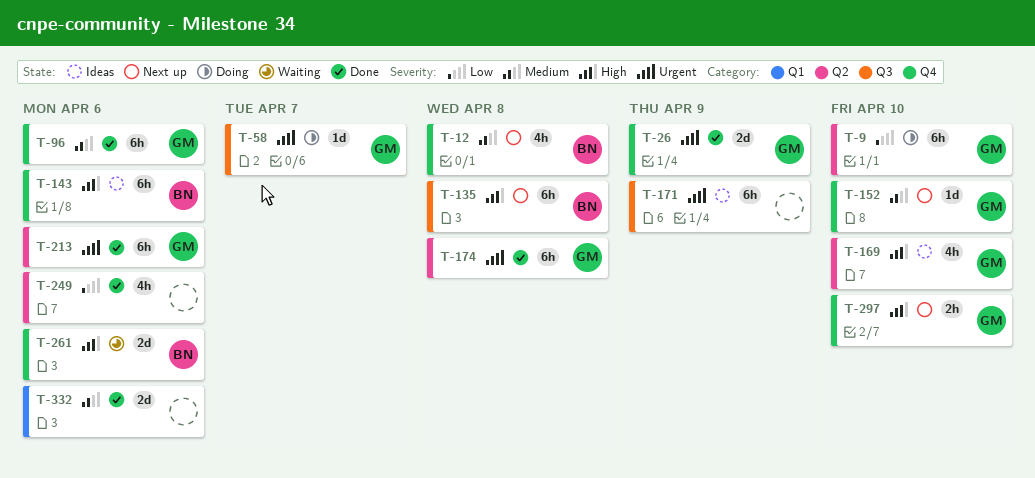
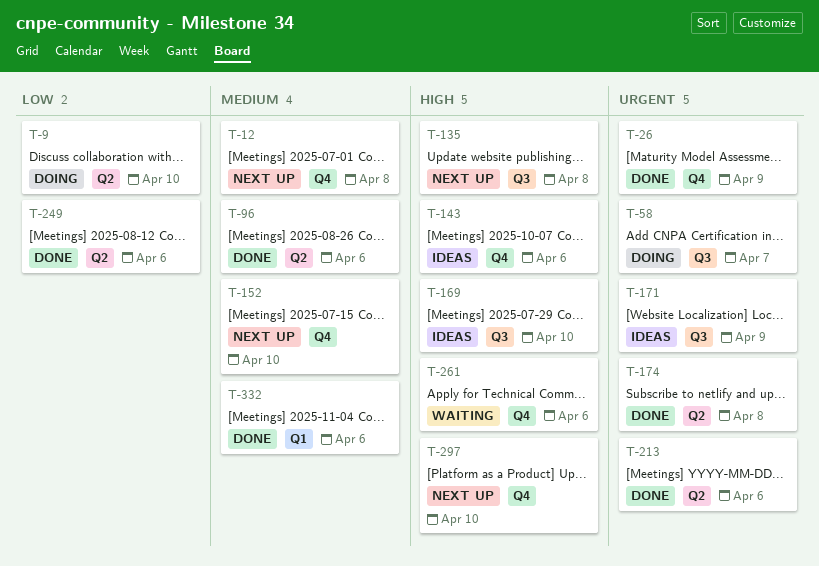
T-96, label: Q4 -> Q2
T-169, label: Q2 -> Q3

